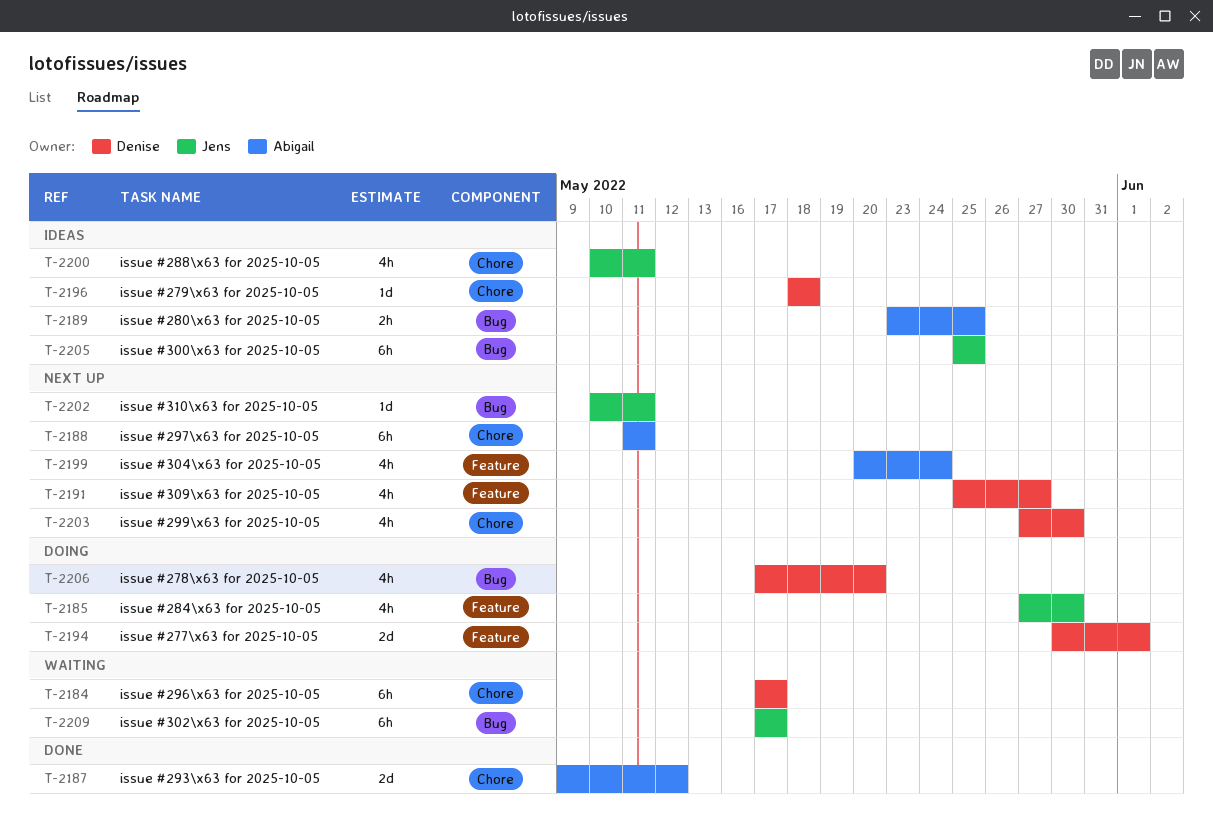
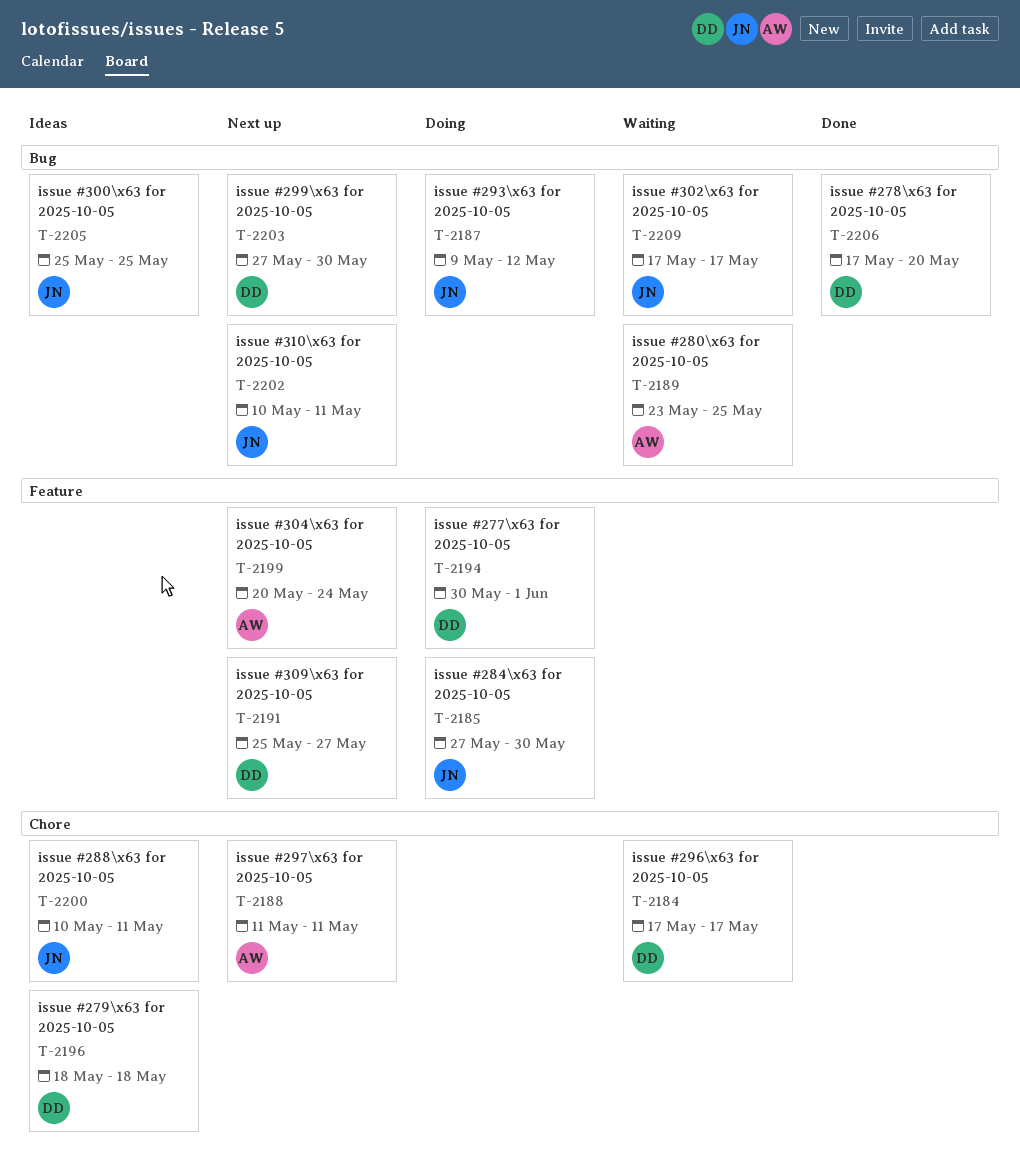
T-2187, status: Done -> Doing
T-2187, owner: Abigail -> Jens
T-2187, label: Chore -> Bug
T-2189, status: Ideas -> Waiting
T-2203, label: Chore -> Bug
T-2206, status: Doing -> Done

